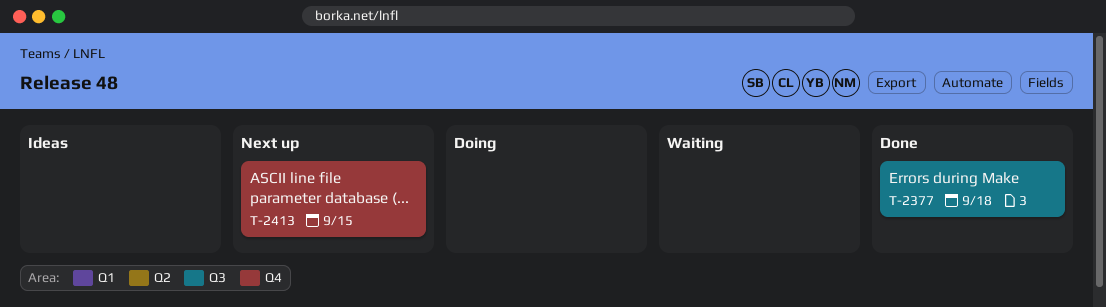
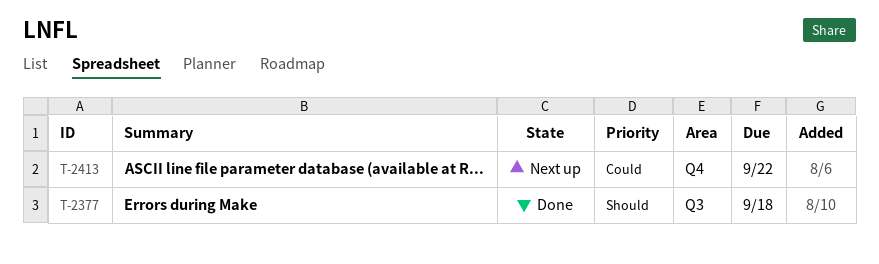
T-2413, due: Sep 15 -> Sep 22

